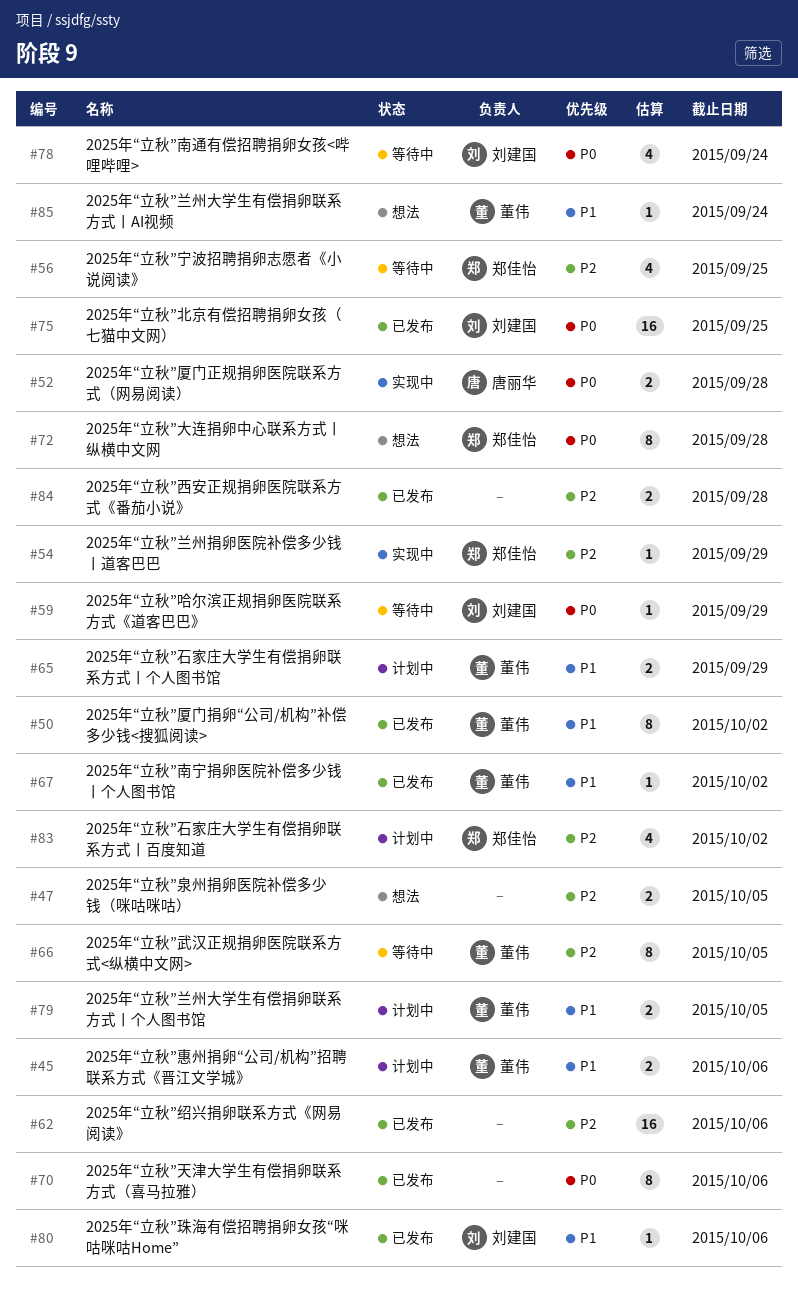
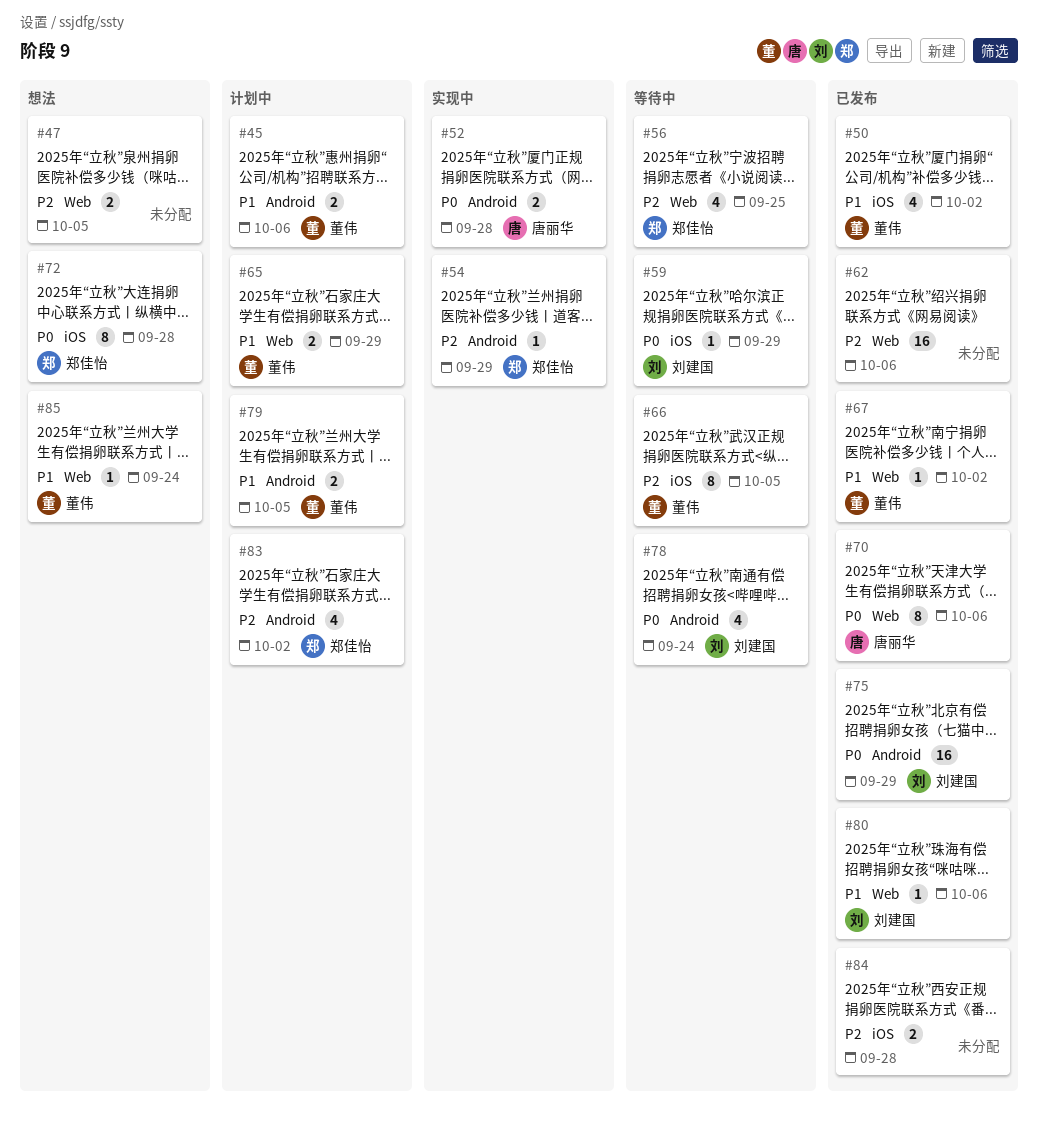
#50, estimate: 8 -> 4
#70, owner: none -> 唐丽华
#75, due: Sep 25 -> Sep 29

